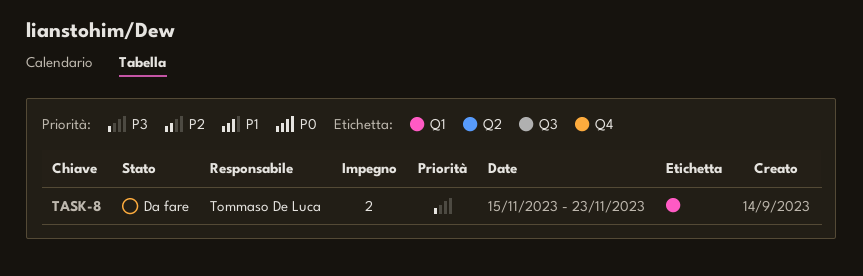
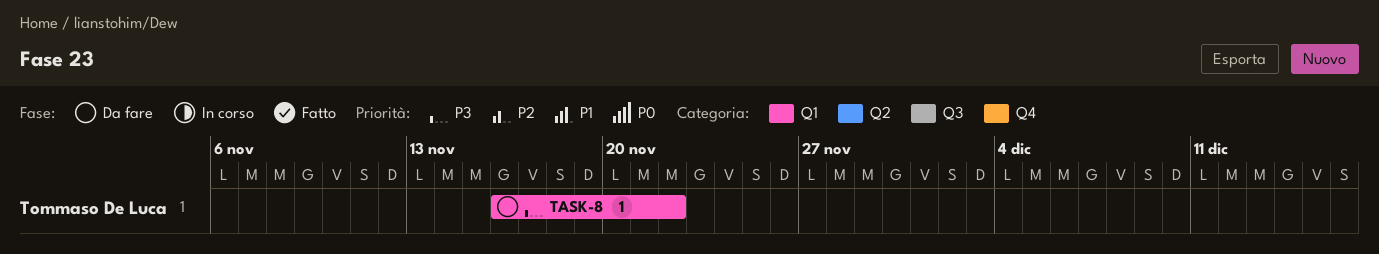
TASK-8, estimate: 2 -> 1
TASK-8, start: Nov 15 -> Nov 16
TASK-8, due: Nov 23 -> Nov 22

